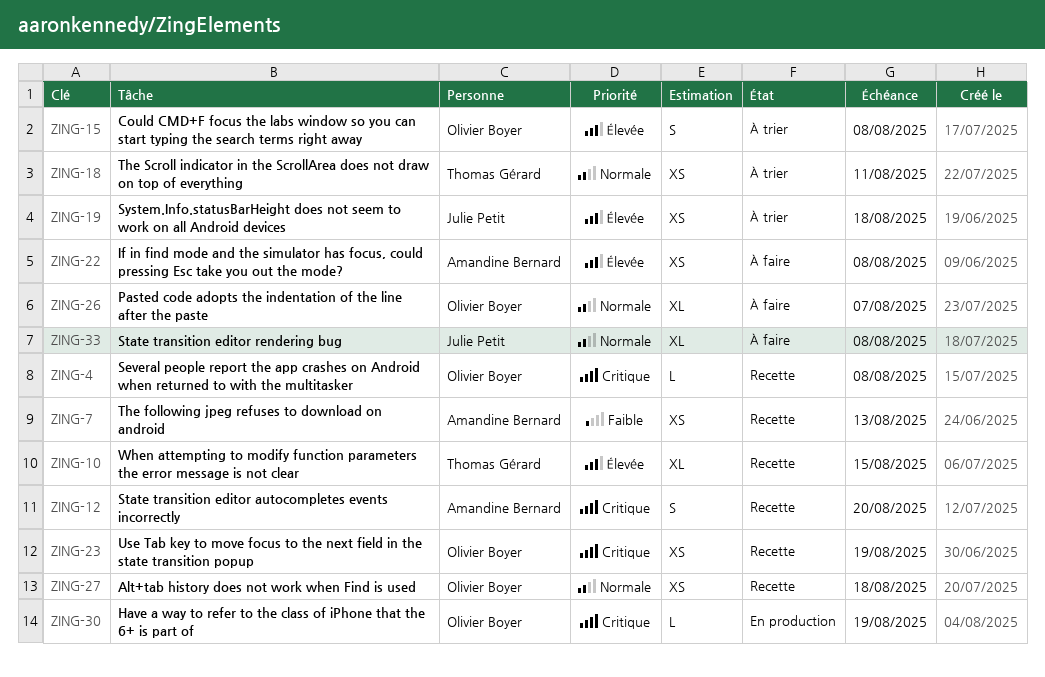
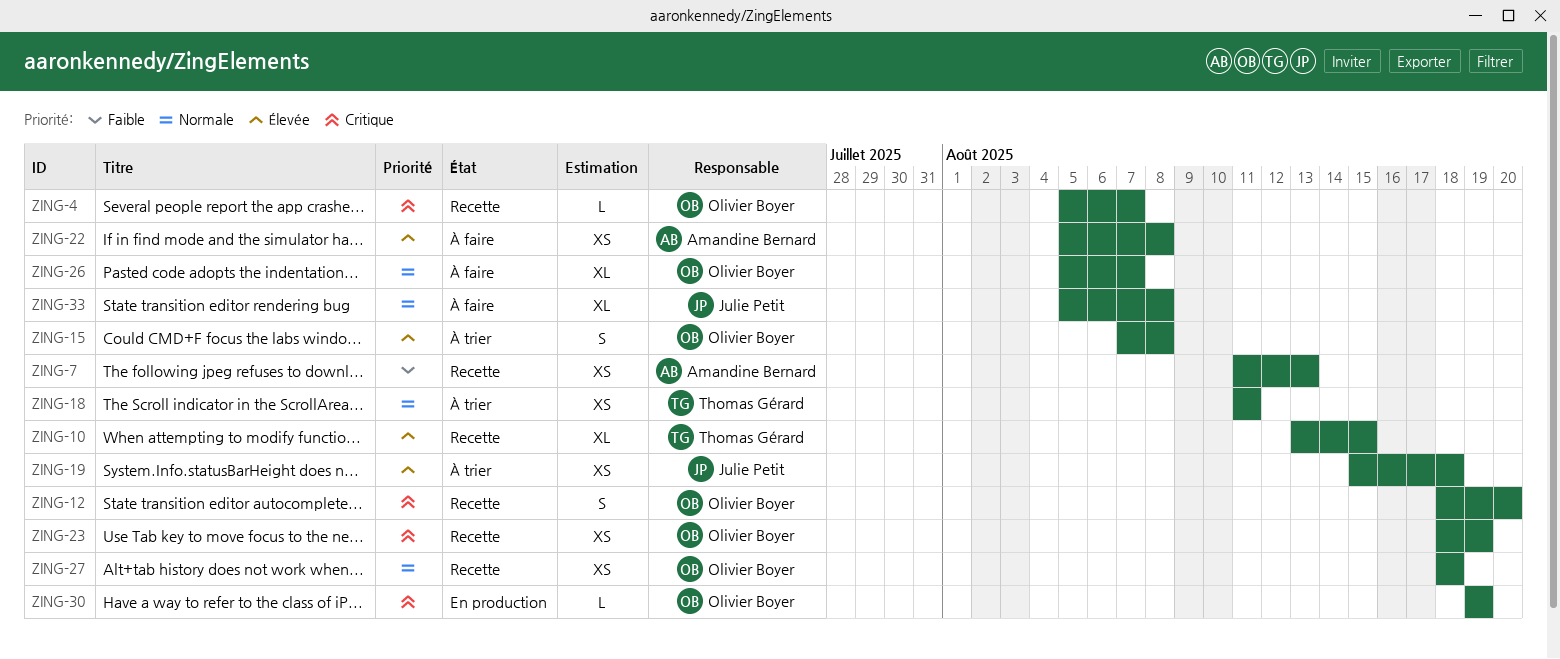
ZING-4, due: Aug 8 -> Aug 7
ZING-12, owner: Amandine Bernard -> Olivier Boyer

